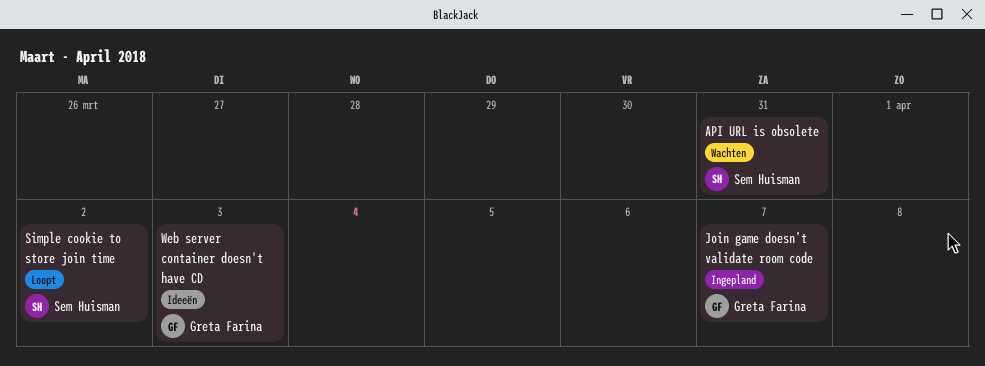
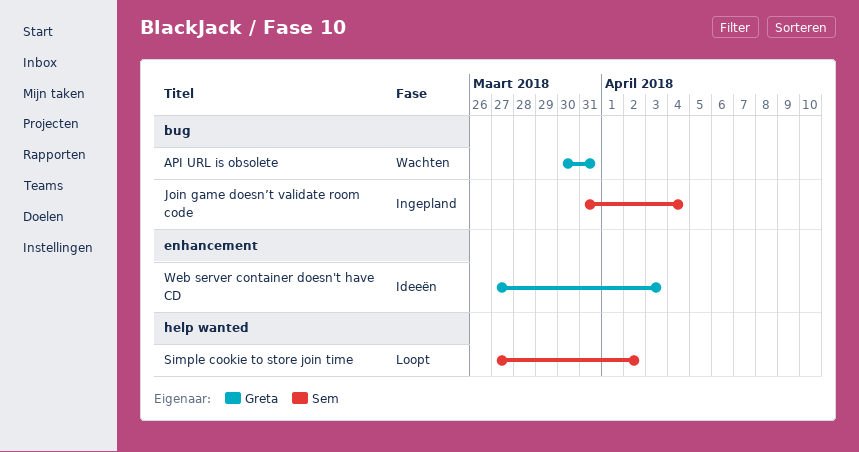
API URL is obsolete, owner: Sem Huisman -> Greta Farina
Join game doesn’t validate room code, owner: Greta Farina -> Sem Huisman
Join game doesn’t validate room code, due: Apr 7 -> Apr 4

